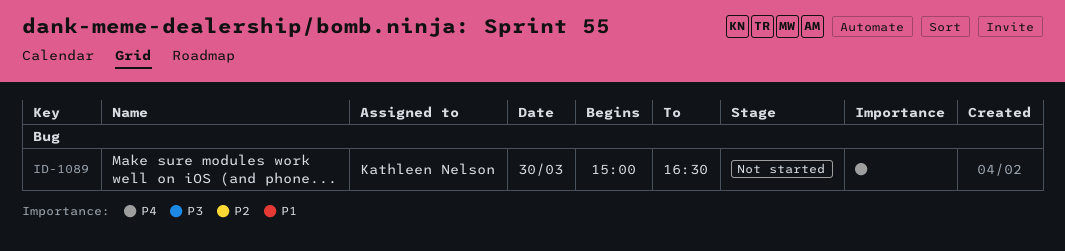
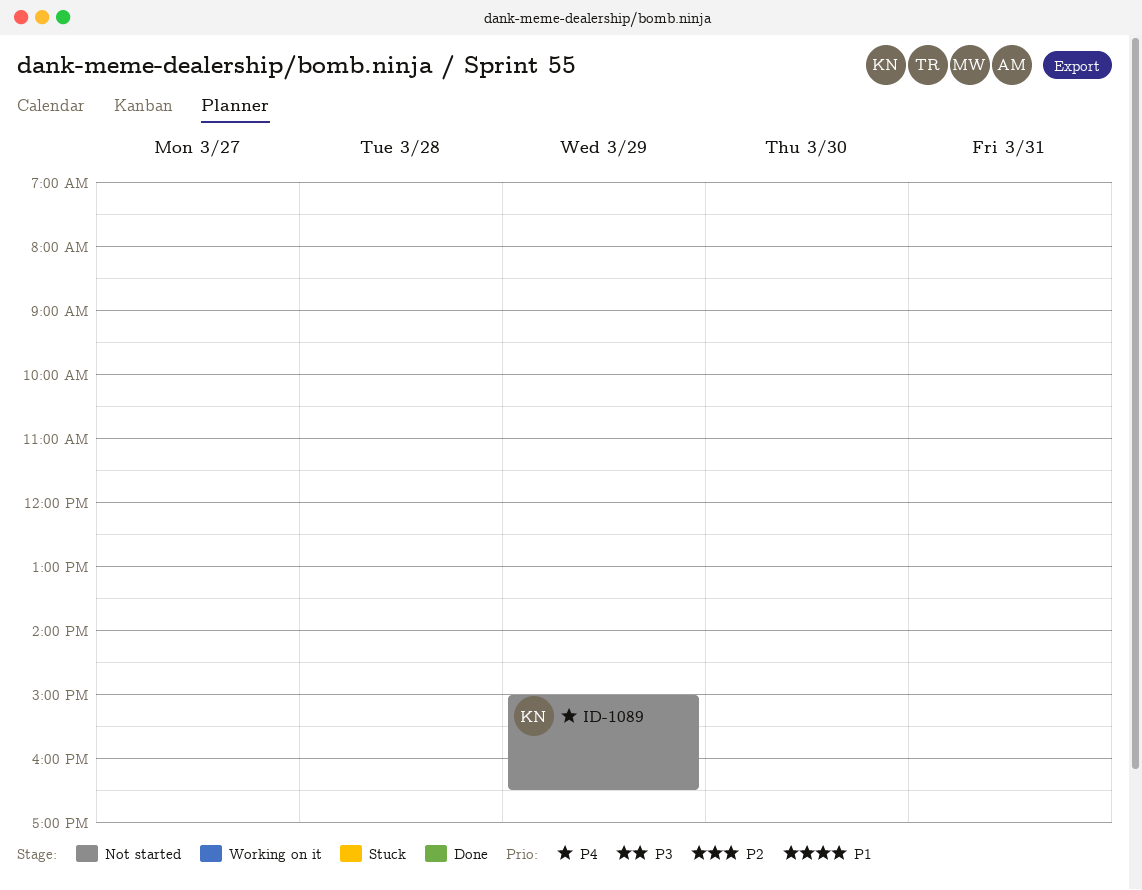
ID-1089, day: Mar 30 -> Mar 29

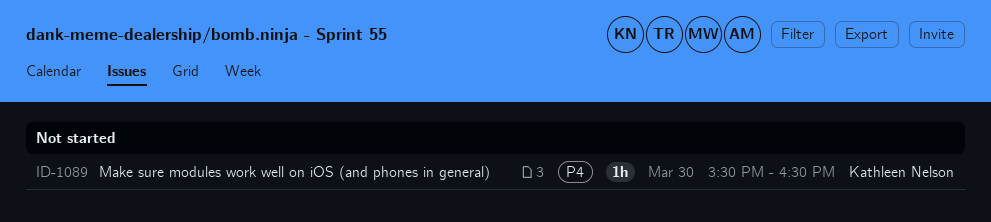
ID-1089, day: Mar 29 -> Mar 30
ID-1089, begins: 15:00 -> 15:30

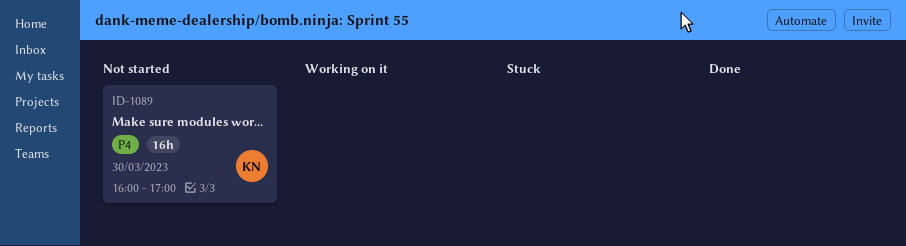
ID-1089, estimate: 1h -> 16h
ID-1089, begins: 15:30 -> 16:00
ID-1089, ends: 16:30 -> 17:00

